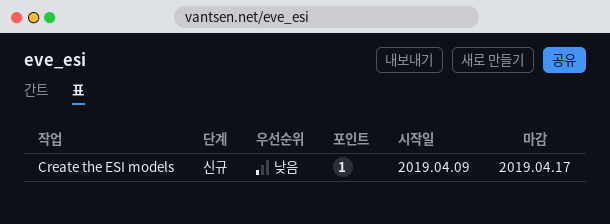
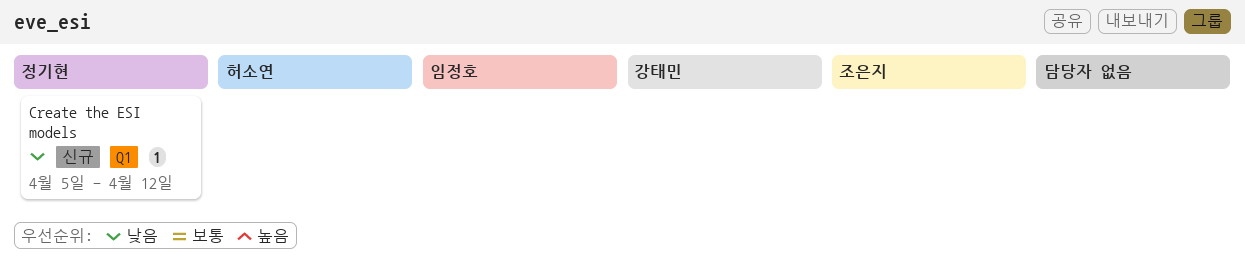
Create the ESI models, start: Apr 9 -> Apr 5
Create the ESI models, due: Apr 17 -> Apr 12

